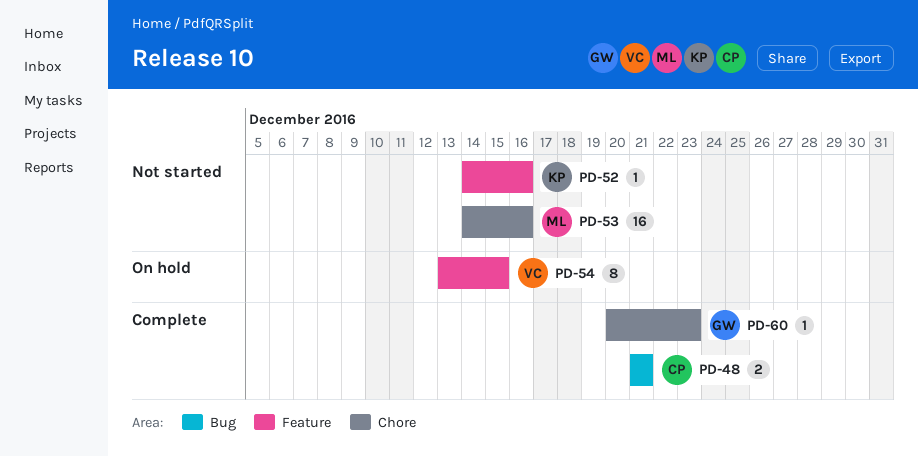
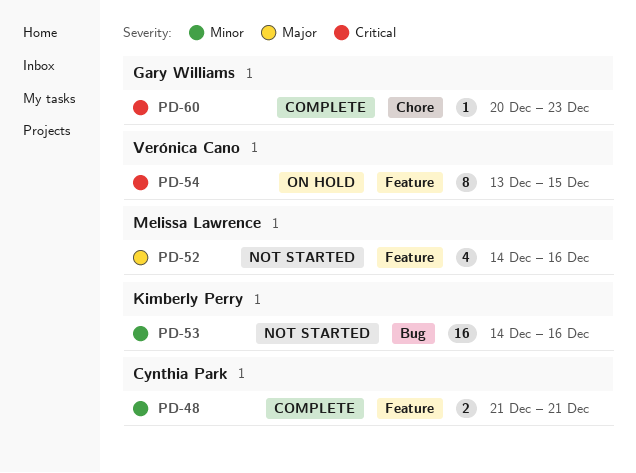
PD-48, label: Bug -> Feature
PD-52, owner: Kimberly Perry -> Melissa Lawrence
PD-52, estimate: 1 -> 4
PD-53, owner: Melissa Lawrence -> Kimberly Perry
PD-53, label: Chore -> Bug

